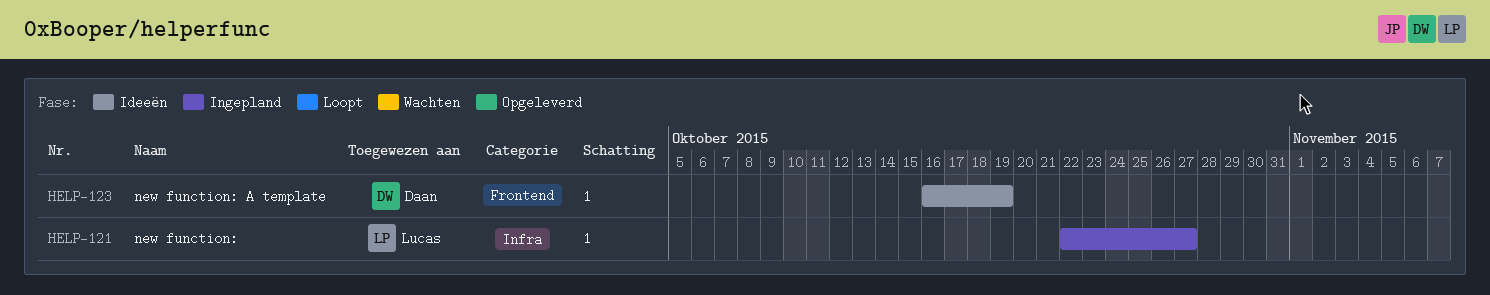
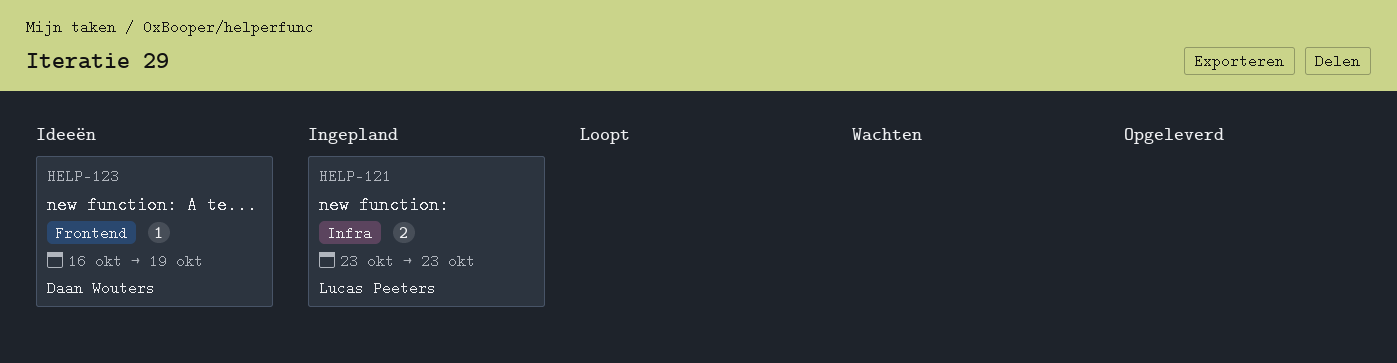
HELP-121, estimate: 1 -> 2
HELP-121, start: Oct 22 -> Oct 23
HELP-121, due: Oct 27 -> Oct 23

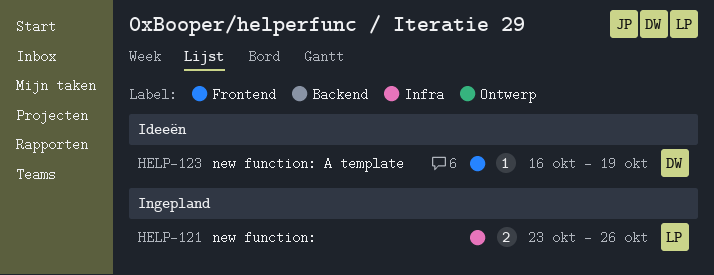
HELP-121, due: Oct 23 -> Oct 26

